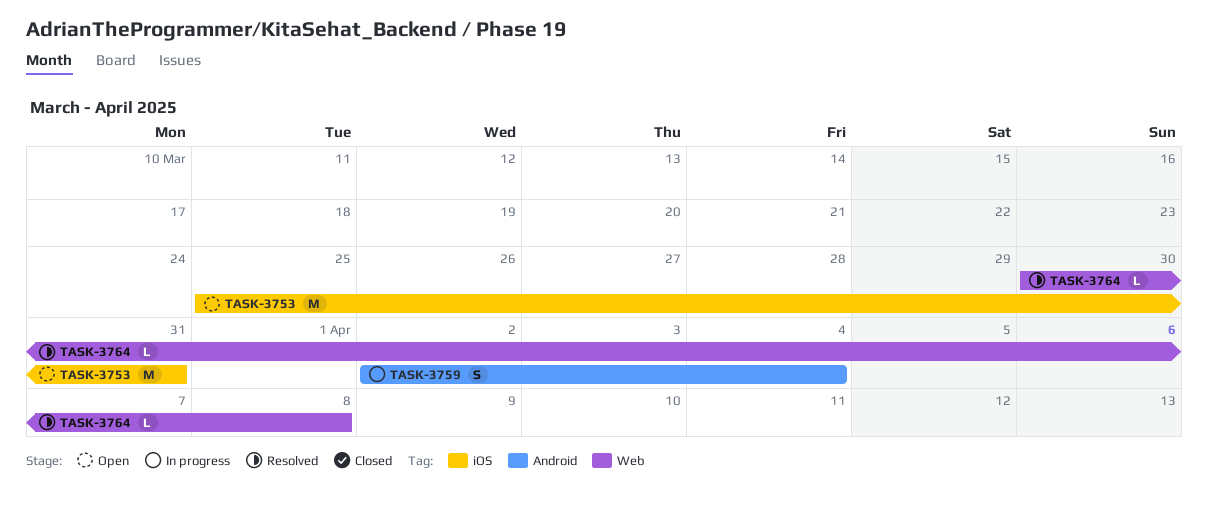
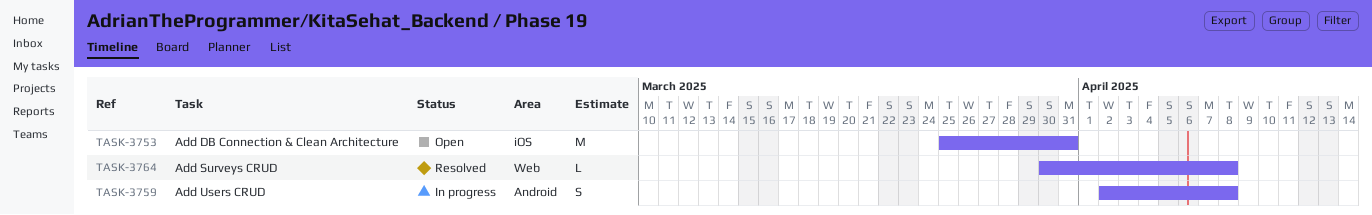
TASK-3759, due: Apr 4 -> Apr 8

